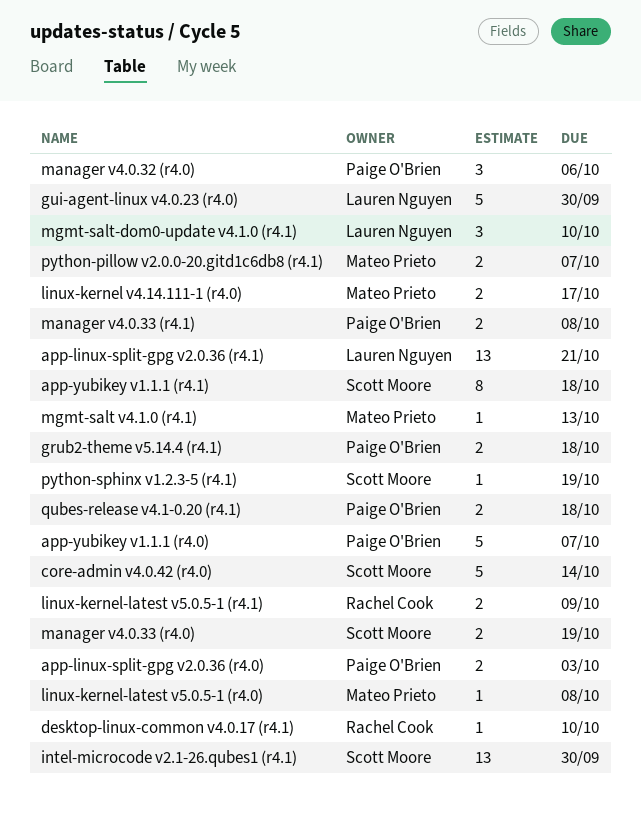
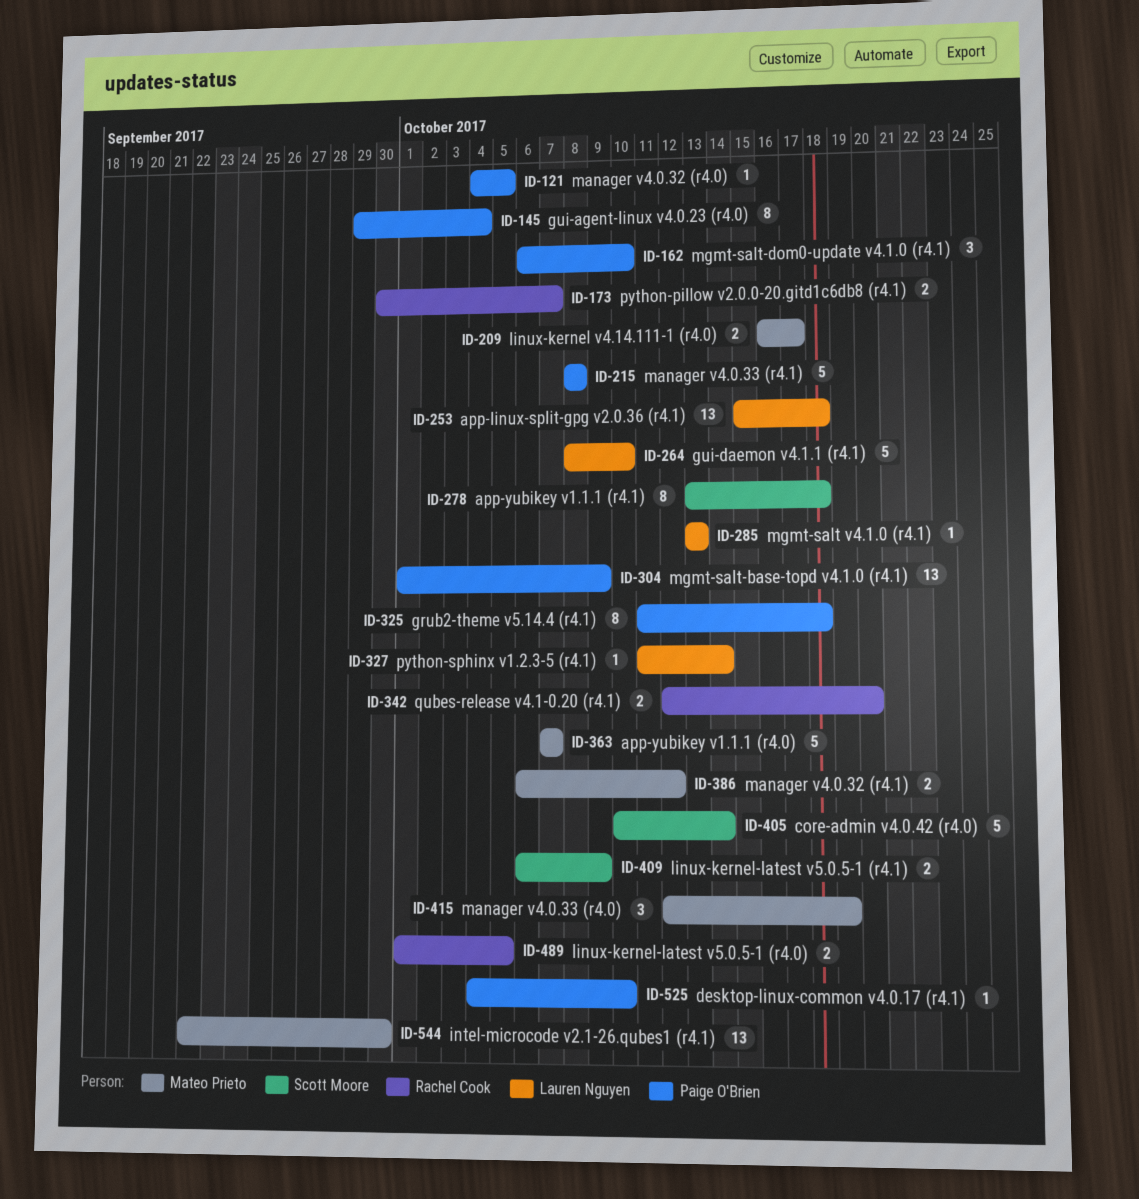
app-linux-split-gpg v2.0.36 (r4.0): present -> none
app-linux-split-gpg v2.0.36 (r4.1), due: Oct 21 -> Oct 18
app-yubikey v1.1.1 (r4.0), owner: Paige O'Brien -> Mateo Prieto
desktop-linux-common v4.0.17 (r4.1), owner: Rachel Cook -> Paige O'Brien
grub2-theme v5.14.4 (r4.1), estimate: 2 -> 8
gui-agent-linux v4.0.23 (r4.0), owner: Lauren Nguyen -> Paige O'Brien
gui-agent-linux v4.0.23 (r4.0), estimate: 5 -> 8
gui-agent-linux v4.0.23 (r4.0), due: Sep 30 -> Oct 4
gui-daemon v4.1.1 (r4.1): none -> present
intel-microcode v2.1-26.qubes1 (r4.1), owner: Scott Moore -> Mateo Prieto
linux-kernel-latest v5.0.5-1 (r4.0), owner: Mateo Prieto -> Rachel Cook
linux-kernel-latest v5.0.5-1 (r4.0), estimate: 1 -> 2
linux-kernel-latest v5.0.5-1 (r4.0), due: Oct 8 -> Oct 5
linux-kernel-latest v5.0.5-1 (r4.1), owner: Rachel Cook -> Scott Moore
manager v4.0.32 (r4.0), estimate: 3 -> 1
manager v4.0.32 (r4.0), due: Oct 6 -> Oct 5
manager v4.0.32 (r4.1): none -> present
manager v4.0.33 (r4.0), owner: Scott Moore -> Mateo Prieto
manager v4.0.33 (r4.0), estimate: 2 -> 3
manager v4.0.33 (r4.1), estimate: 2 -> 5
mgmt-salt v4.1.0 (r4.1), owner: Mateo Prieto -> Lauren Nguyen
mgmt-salt-base-topd v4.1.0 (r4.1): none -> present
mgmt-salt-dom0-update v4.1.0 (r4.1), owner: Lauren Nguyen -> Paige O'Brien
python-pillow v2.0.0-20.gitd1c6db8 (r4.1), owner: Mateo Prieto -> Rachel Cook
python-sphinx v1.2.3-5 (r4.1), owner: Scott Moore -> Lauren Nguyen
python-sphinx v1.2.3-5 (r4.1), due: Oct 19 -> Oct 14
qubes-release v4.1-0.20 (r4.1), owner: Paige O'Brien -> Rachel Cook
qubes-release v4.1-0.20 (r4.1), due: Oct 18 -> Oct 20

